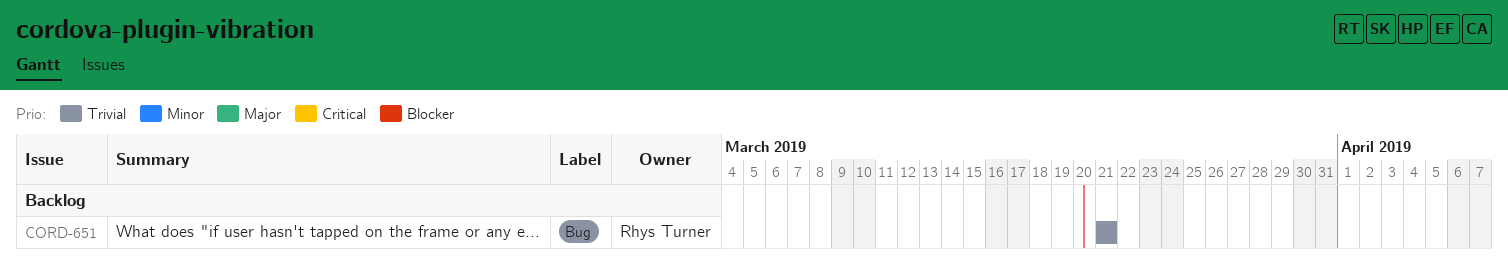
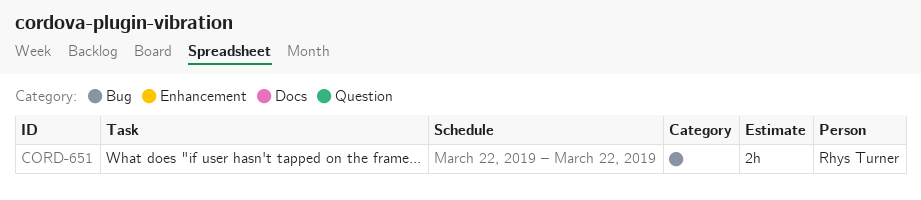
CORD-651, start: Mar 21 -> Mar 22
CORD-651, due: Mar 21 -> Mar 22

